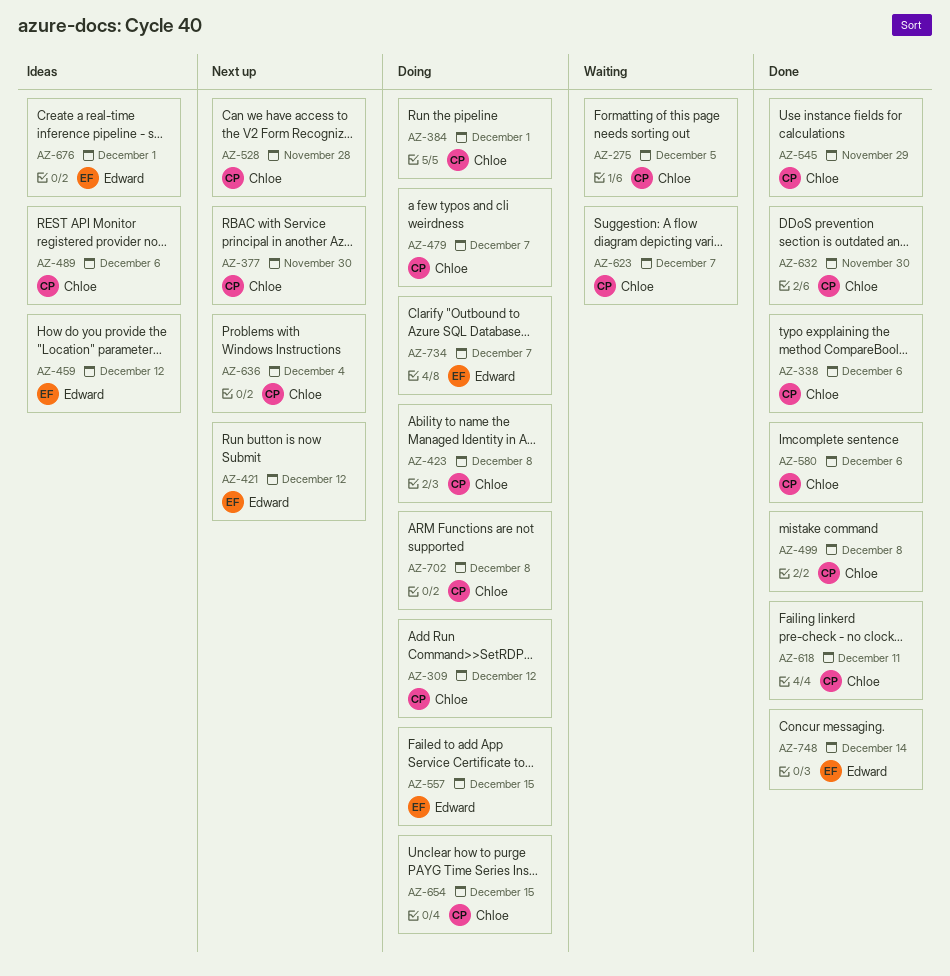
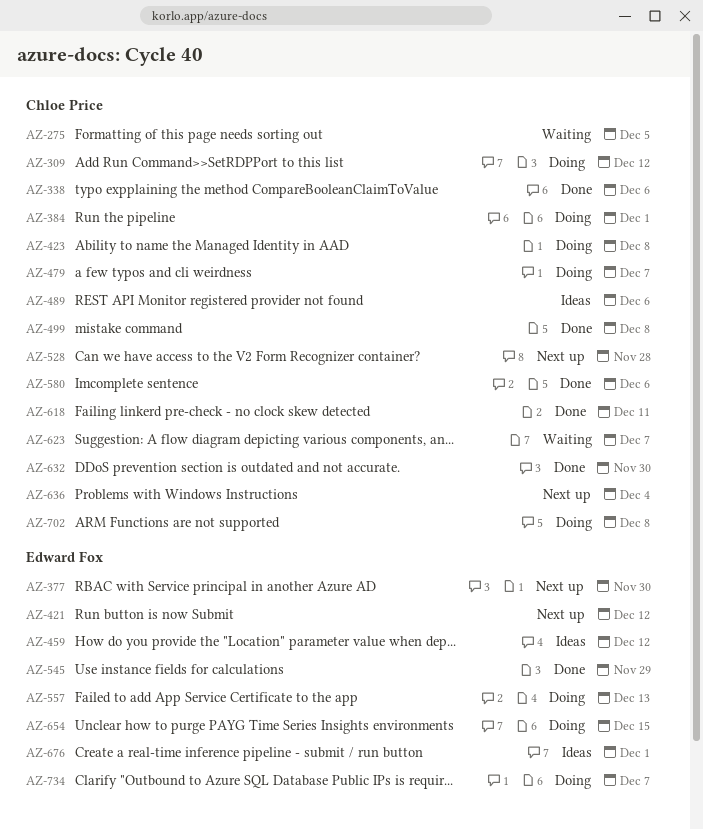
AZ-377, owner: Chloe Price -> Edward Fox
AZ-545, owner: Chloe Price -> Edward Fox
AZ-557, due: Dec 15 -> Dec 13
AZ-654, owner: Chloe Price -> Edward Fox
AZ-748: present -> none

